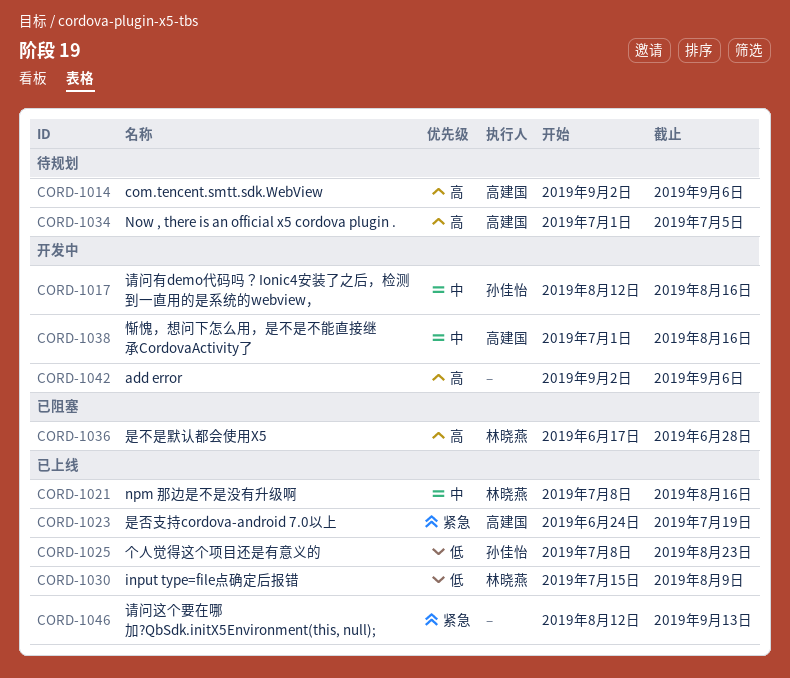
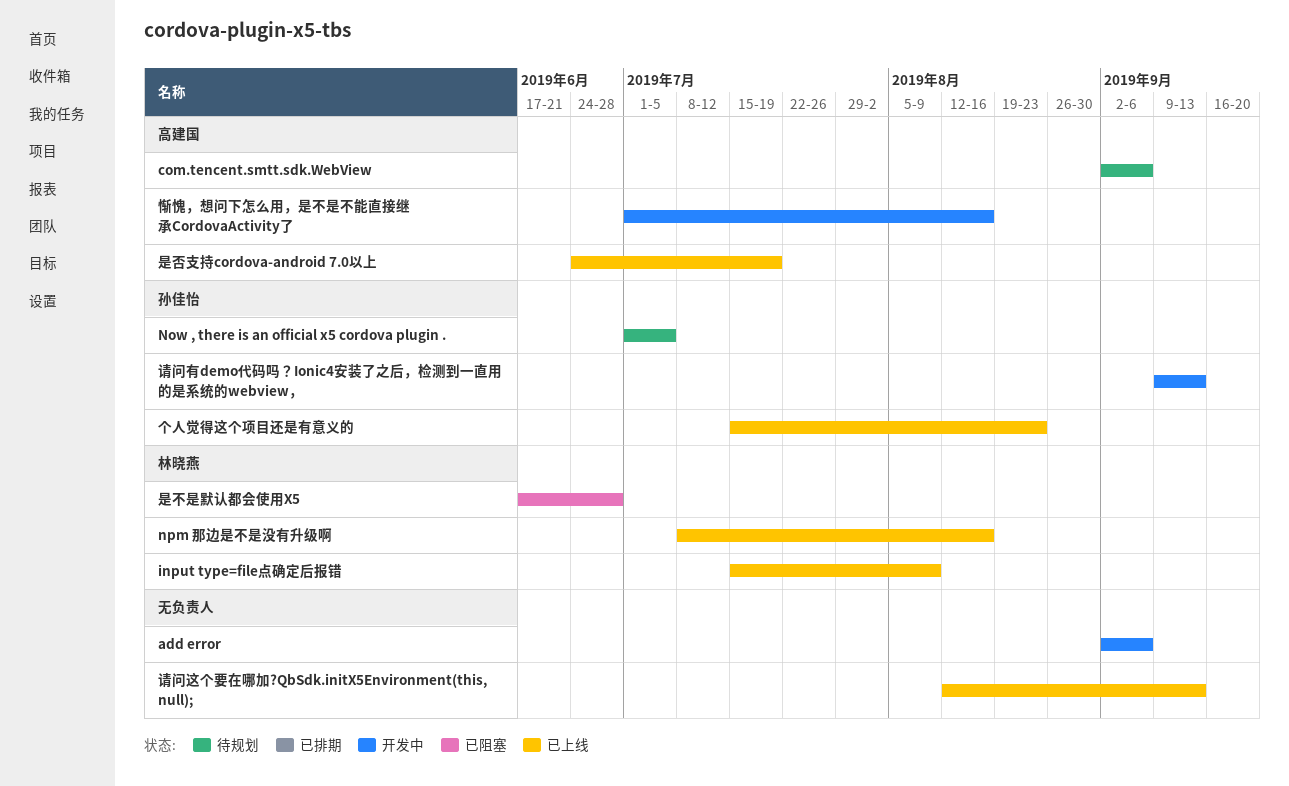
Now , there is an official x5 cordova plugin ., owner: 高建国 -> 孙佳怡
个人觉得这个项目还是有意义的, start: Jul 8 -> Jul 15
请问有demo代码吗？Ionic4安装了之后，检测到一直用的是系统的webview，, start: Aug 12 -> Sep 9
请问有demo代码吗？Ionic4安装了之后，检测到一直用的是系统的webview，, due: Aug 16 -> Sep 13

